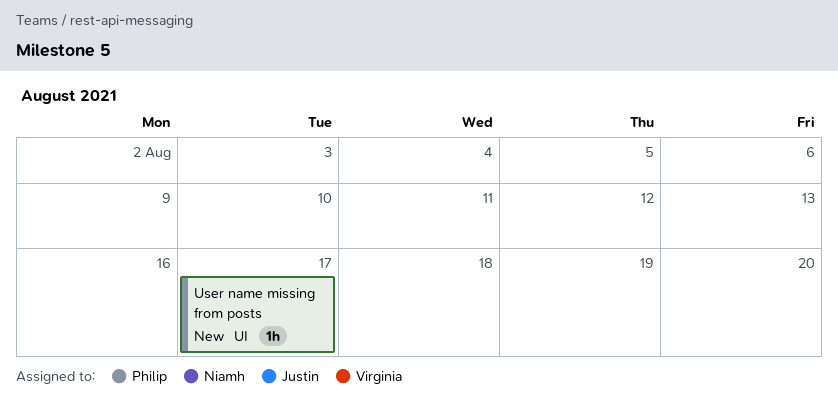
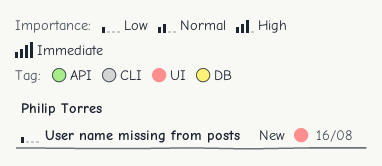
User name missing from posts, due: Aug 17 -> Aug 16

